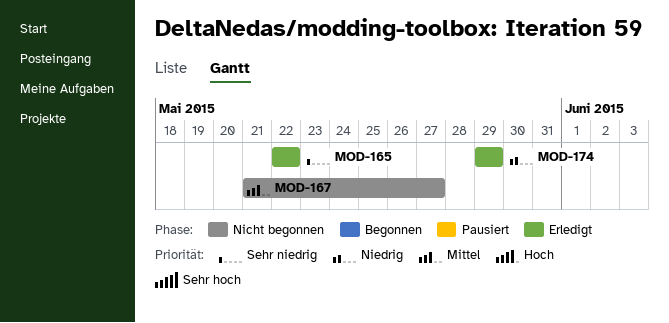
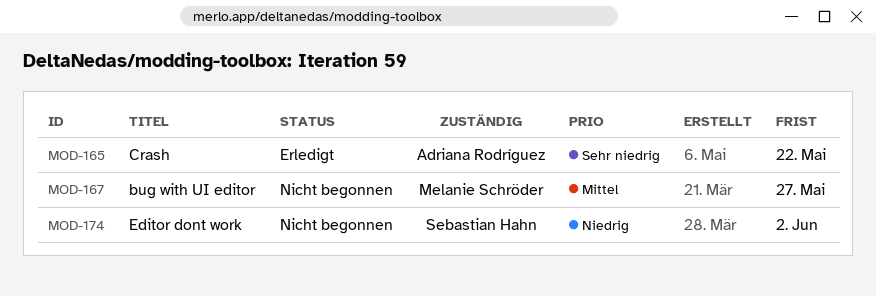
MOD-174, status: Erledigt -> Nicht begonnen
MOD-174, due: May 29 -> Jun 2

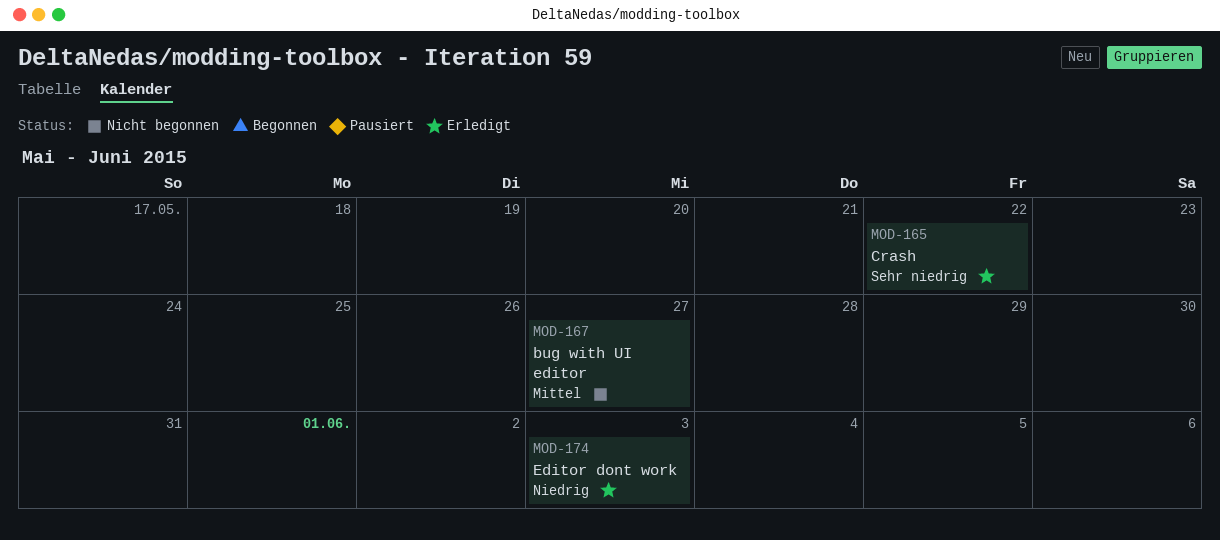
MOD-174, status: Nicht begonnen -> Erledigt
MOD-174, due: Jun 2 -> Jun 3

